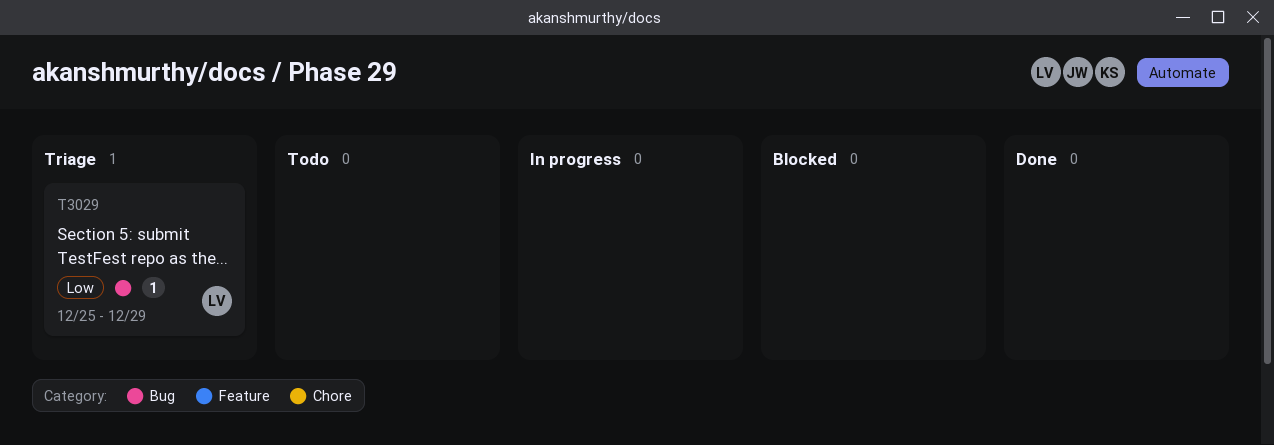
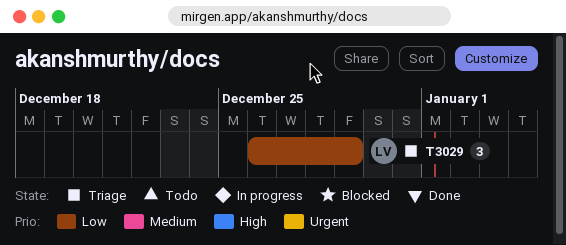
T3029, estimate: 1 -> 3
T3029, start: Dec 25 -> Dec 26

